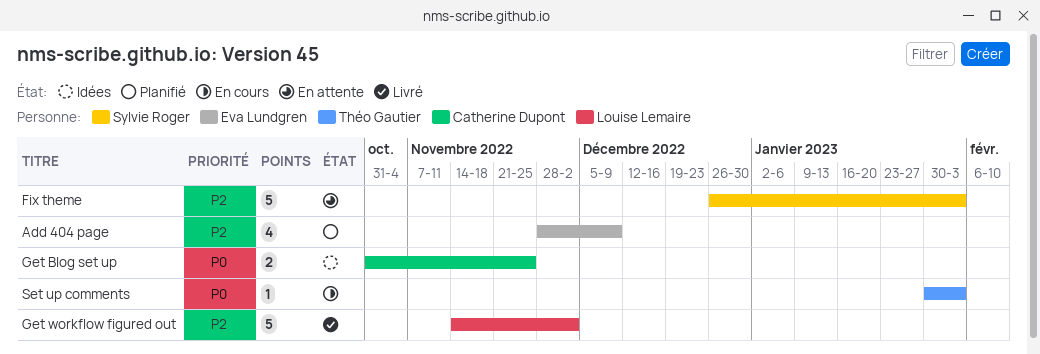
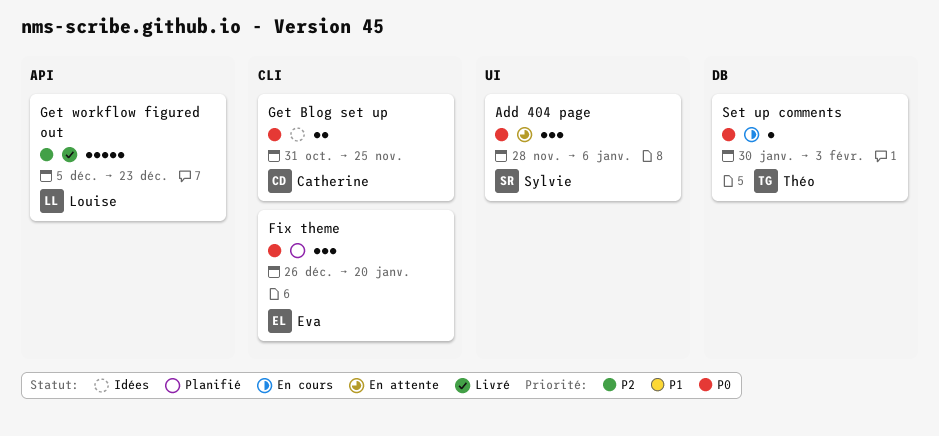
Add 404 page, status: Planifié -> En attente
Add 404 page, owner: Eva Lundgren -> Sylvie Roger
Add 404 page, priority: P2 -> P0
Add 404 page, estimate: 4 -> 3
Add 404 page, due: Dec 9 -> Jan 6
Fix theme, status: En attente -> Planifié
Fix theme, owner: Sylvie Roger -> Eva Lundgren
Fix theme, priority: P2 -> P0
Fix theme, estimate: 5 -> 3
Fix theme, due: Feb 3 -> Jan 20
Get workflow figured out, start: Nov 14 -> Dec 5
Get workflow figured out, due: Dec 2 -> Dec 23

